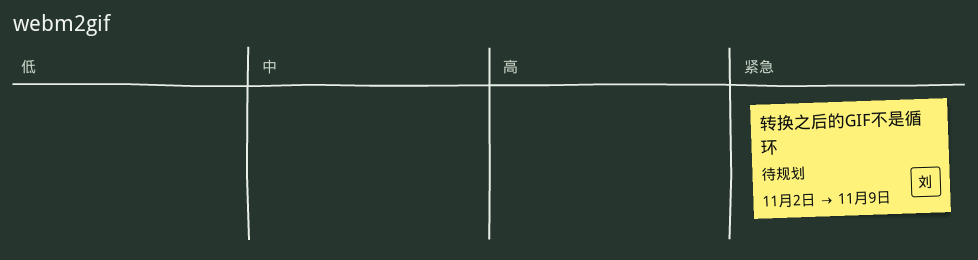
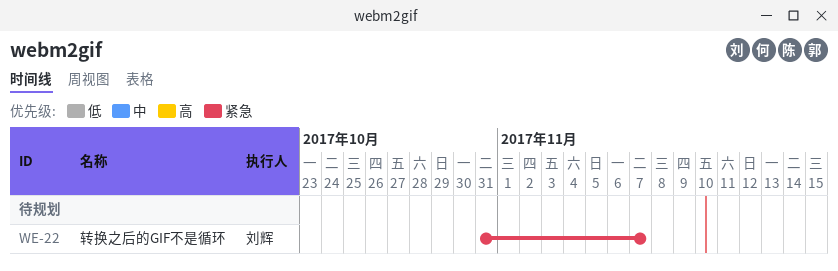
转换之后的GIF不是循环, start: Nov 2 -> Oct 31
转换之后的GIF不是循环, due: Nov 9 -> Nov 7

